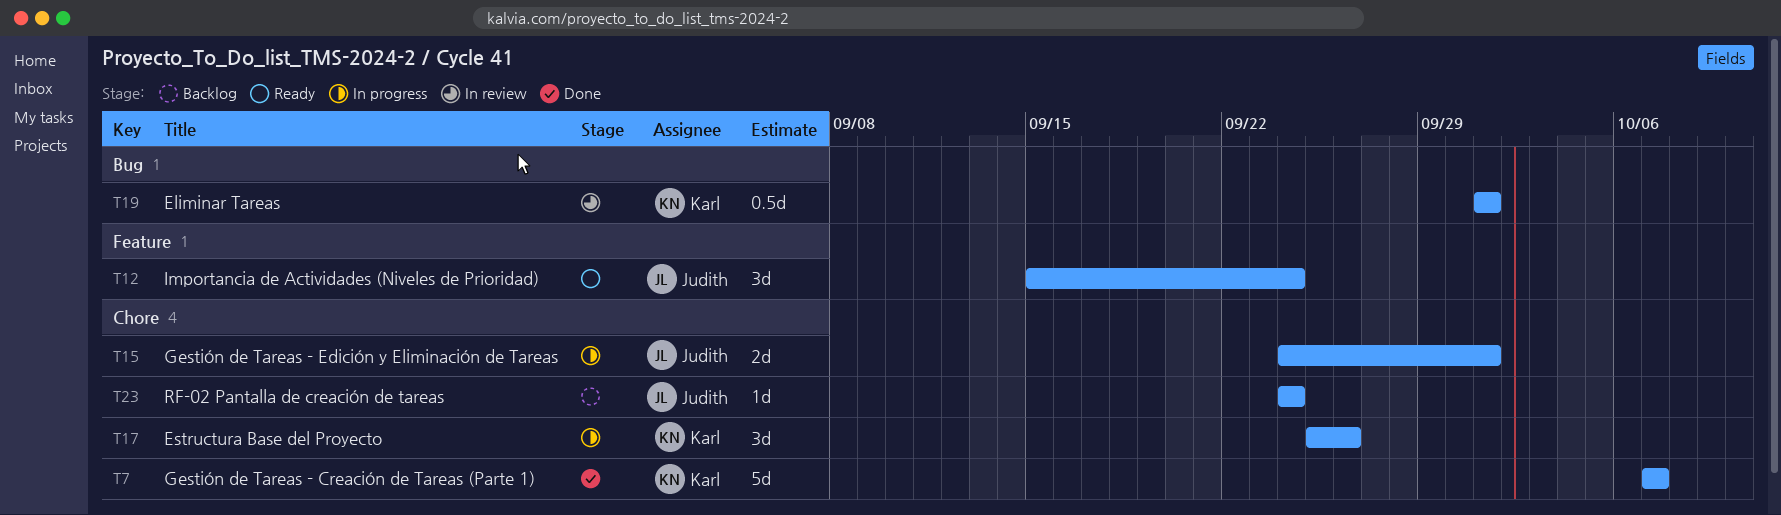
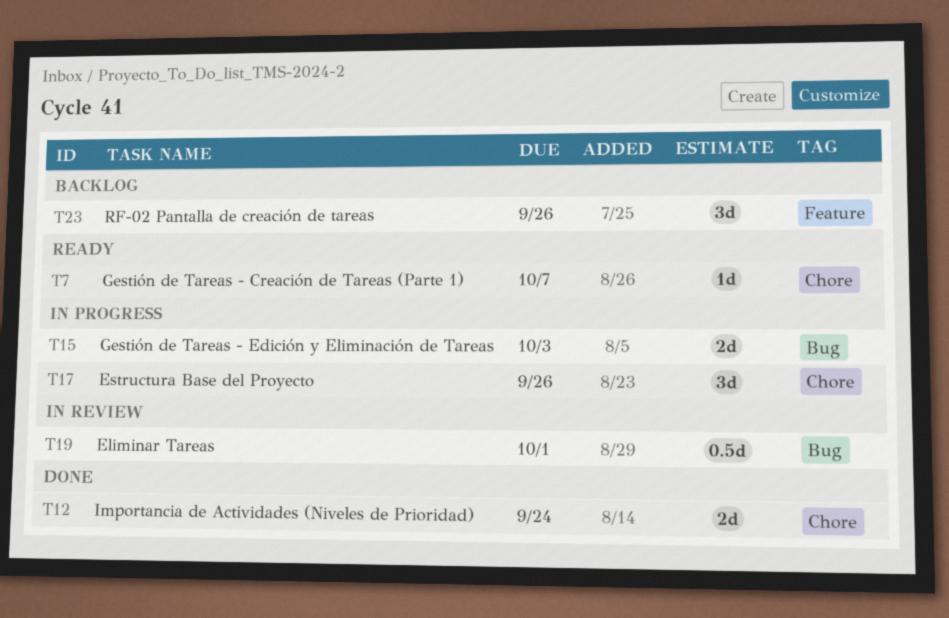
T7, status: Done -> Ready
T7, estimate: 5d -> 1d
T12, status: Ready -> Done
T12, label: Feature -> Chore
T12, estimate: 3d -> 2d
T15, label: Chore -> Bug
T15, due: Oct 1 -> Oct 3
T23, label: Chore -> Feature
T23, estimate: 1d -> 3d
T23, due: Sep 24 -> Sep 26

